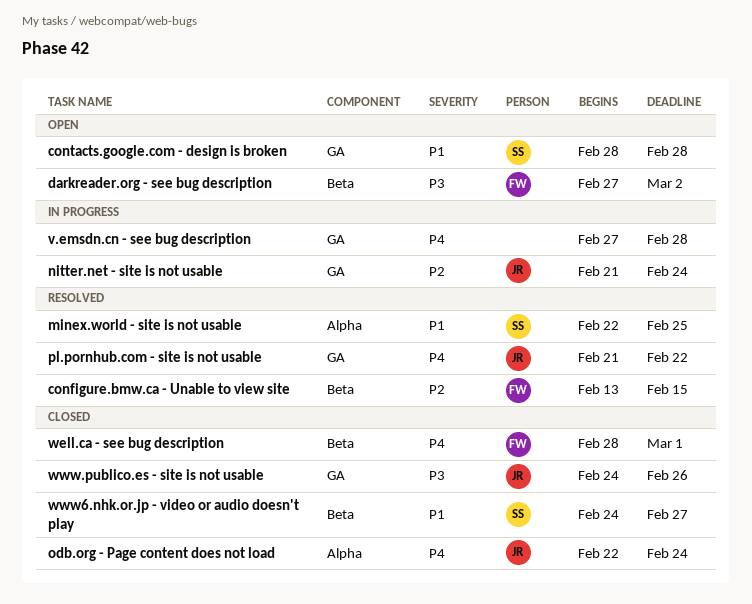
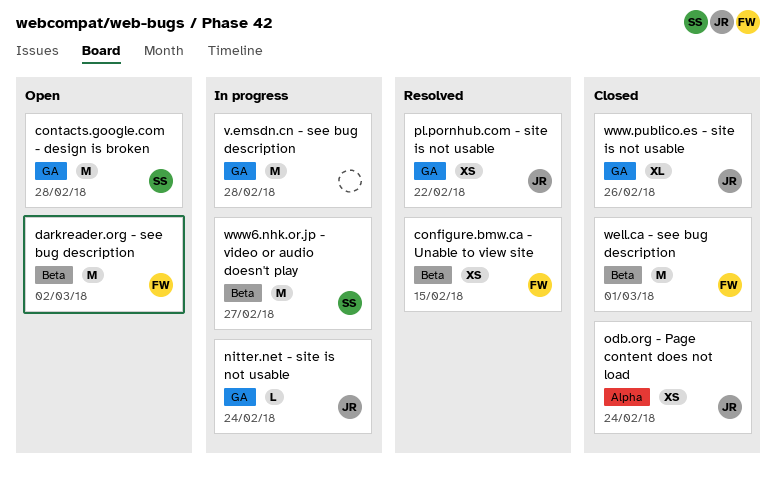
minex.world - site is not usable: present -> none
www6.nhk.or.jp - video or audio doesn't play, status: Closed -> In progress

